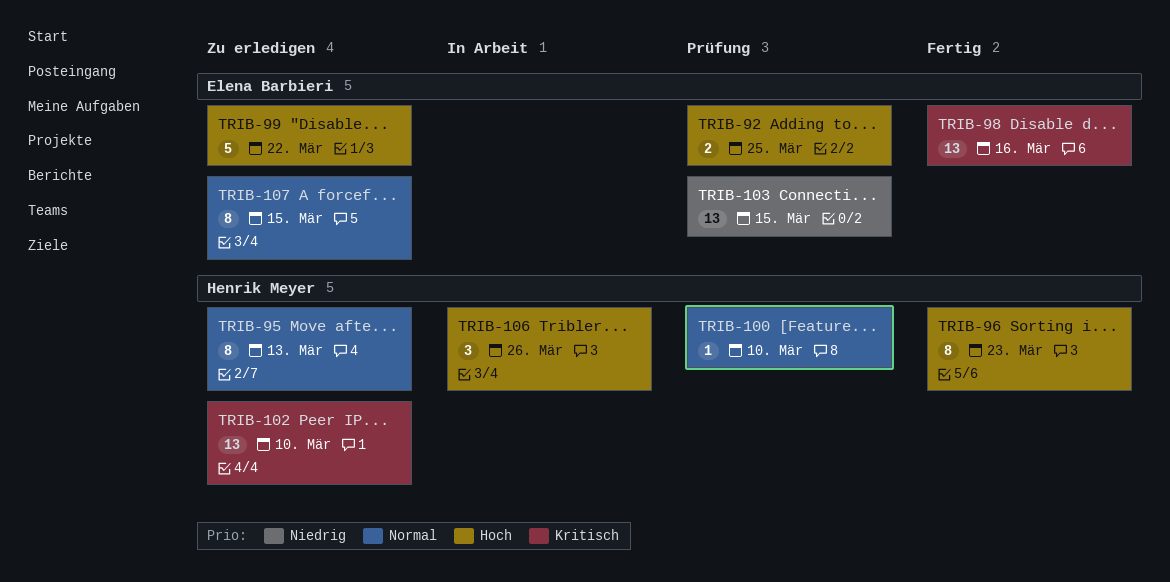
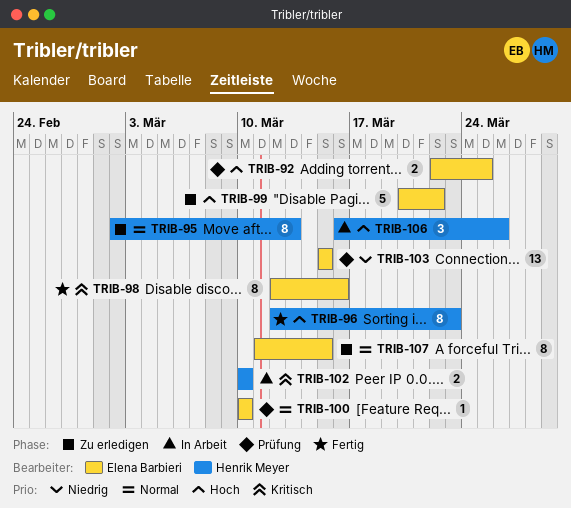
TRIB-98, estimate: 13 -> 8
TRIB-100, owner: Henrik Meyer -> Elena Barbieri
TRIB-102, status: Zu erledigen -> In Arbeit
TRIB-102, estimate: 13 -> 2

